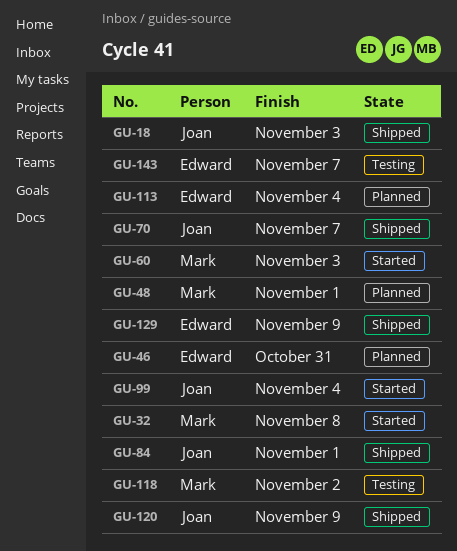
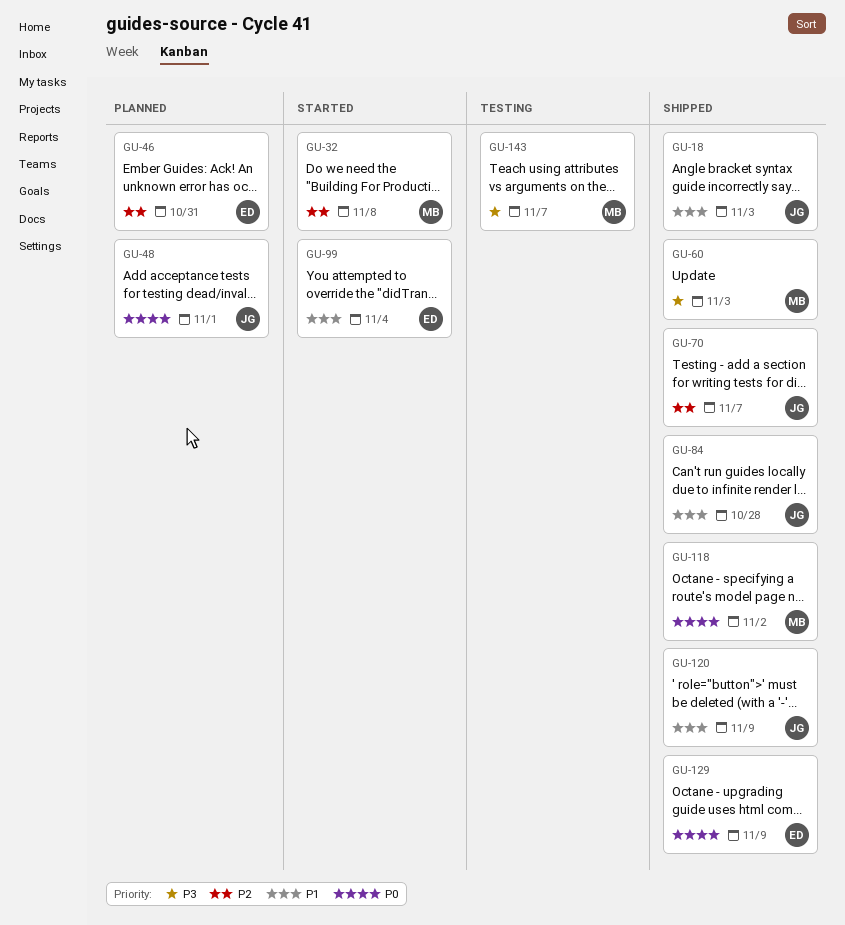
GU-48, owner: Mark -> Joan
GU-60, status: Started -> Shipped
GU-84, due: Nov 1 -> Oct 28
GU-99, owner: Joan -> Edward
GU-113: present -> none
GU-118, status: Testing -> Shipped
GU-143, owner: Edward -> Mark

